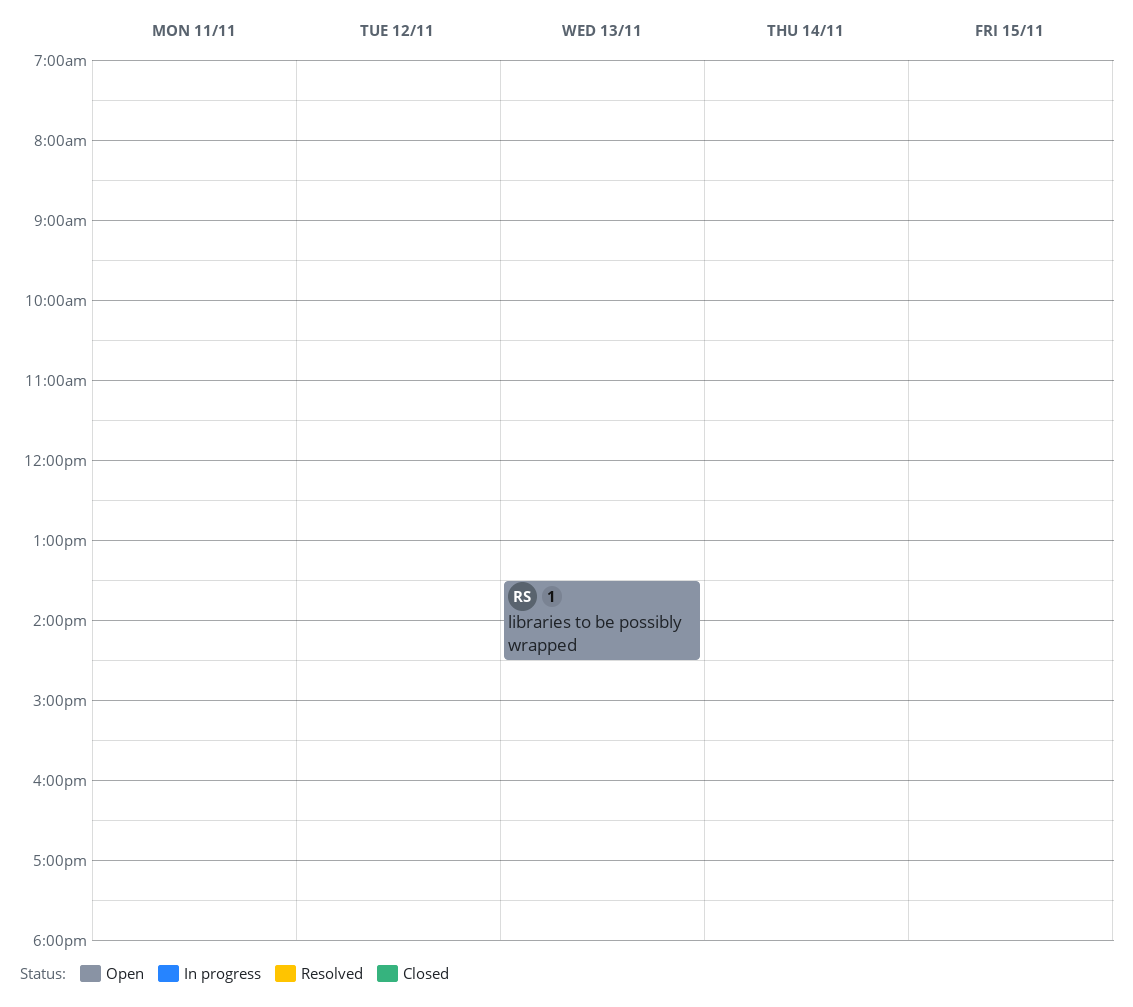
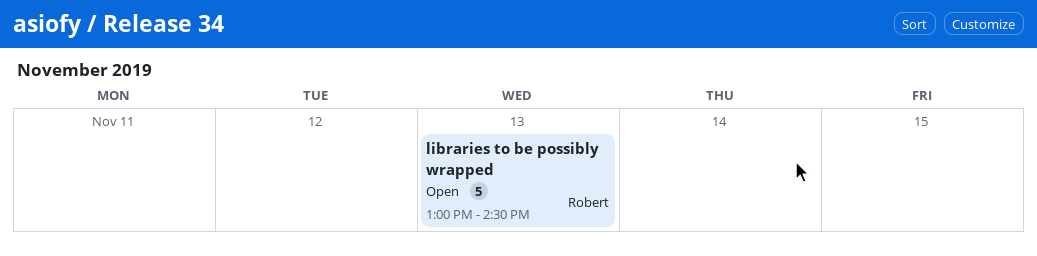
libraries to be possibly wrapped, estimate: 1 -> 5
libraries to be possibly wrapped, begins: 13:30 -> 13:00

